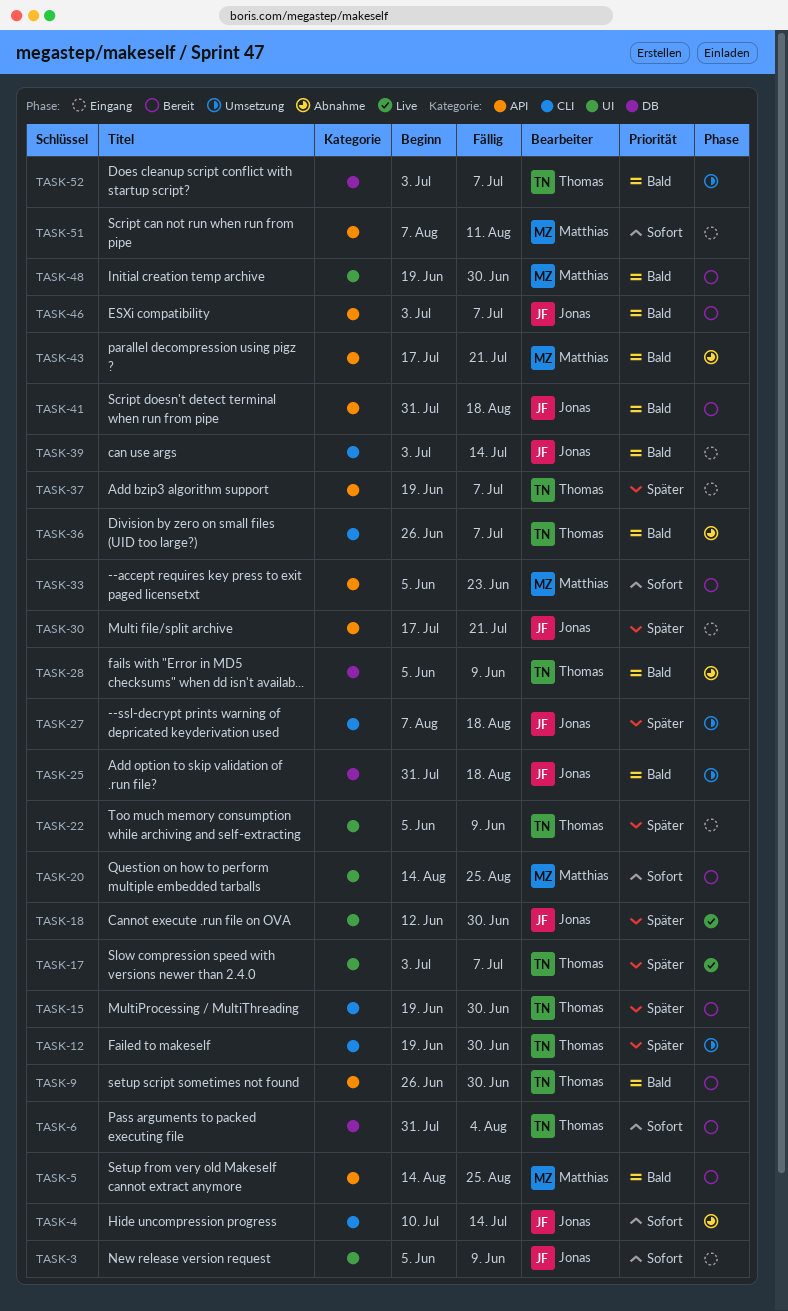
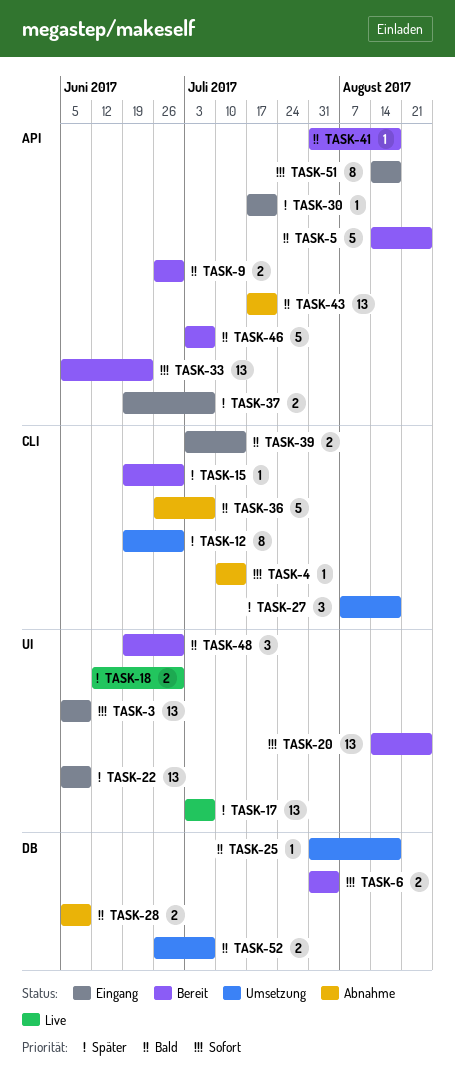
TASK-51, start: Aug 7 -> Aug 14
TASK-51, due: Aug 11 -> Aug 18
TASK-52, start: Jul 3 -> Jun 26

